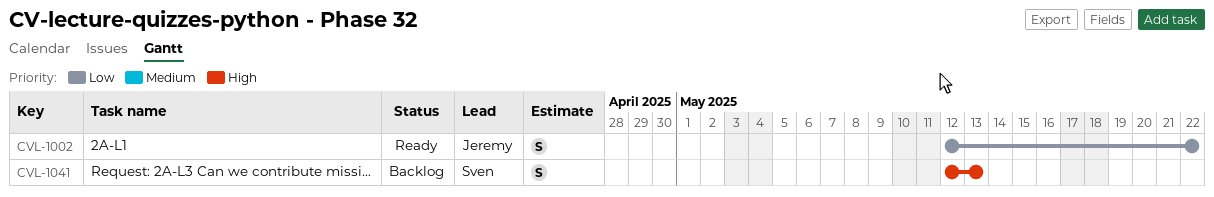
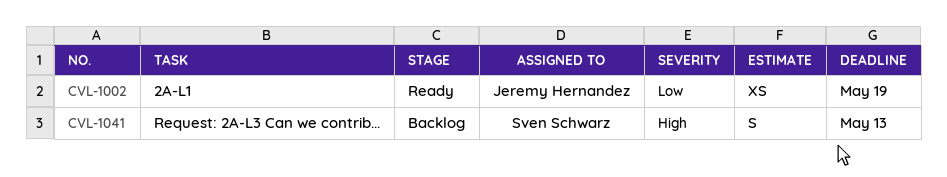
CVL-1002, estimate: S -> XS
CVL-1002, due: May 22 -> May 19

